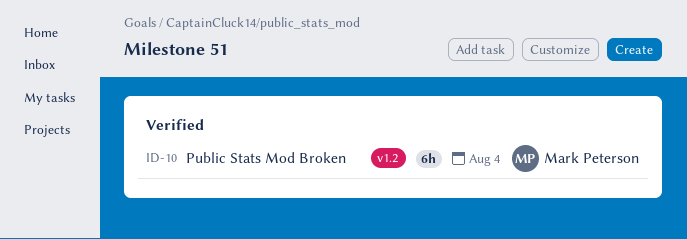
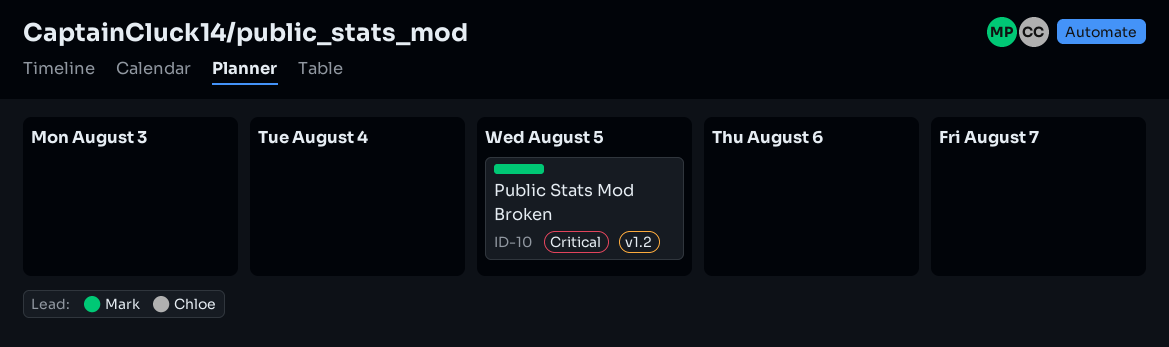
ID-10, due: Aug 4 -> Aug 5

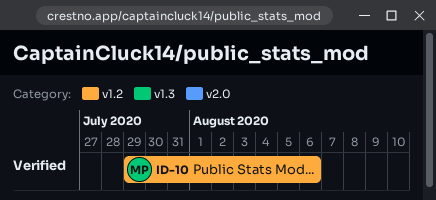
ID-10, due: Aug 5 -> Aug 6

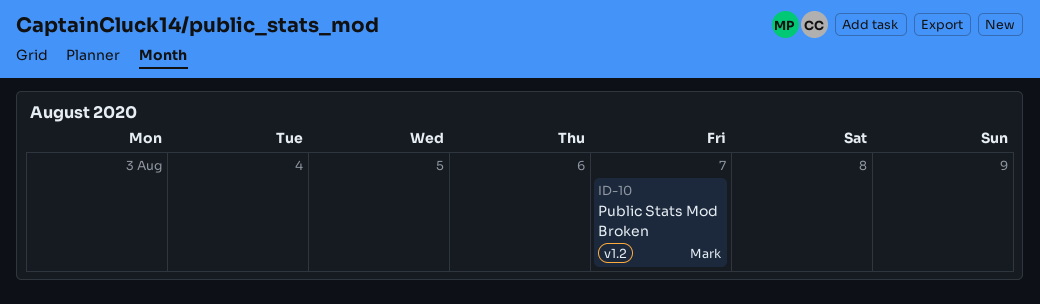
ID-10, due: Aug 6 -> Aug 7

